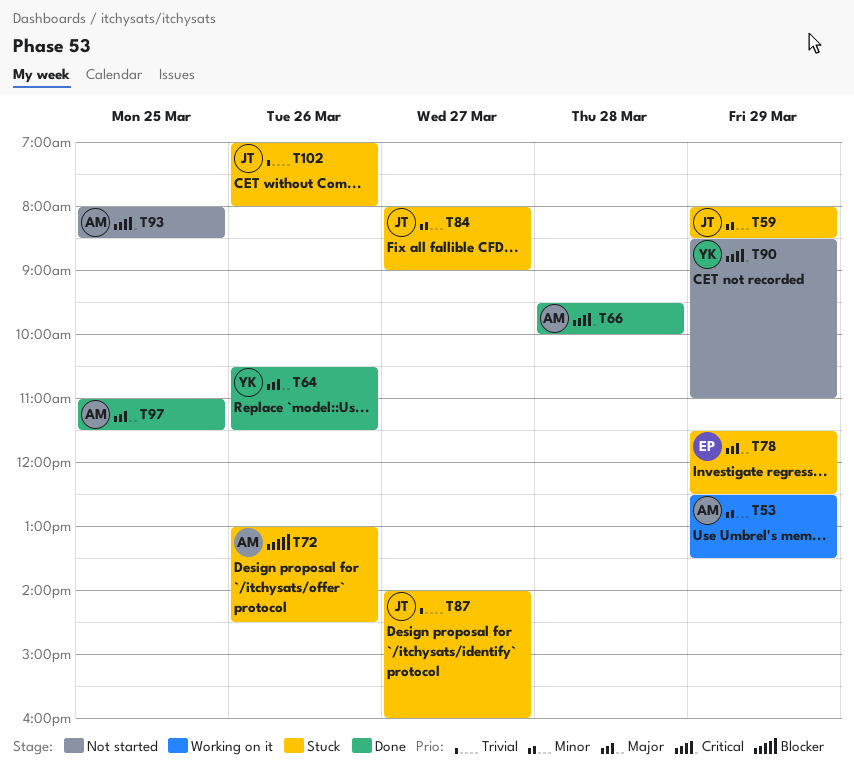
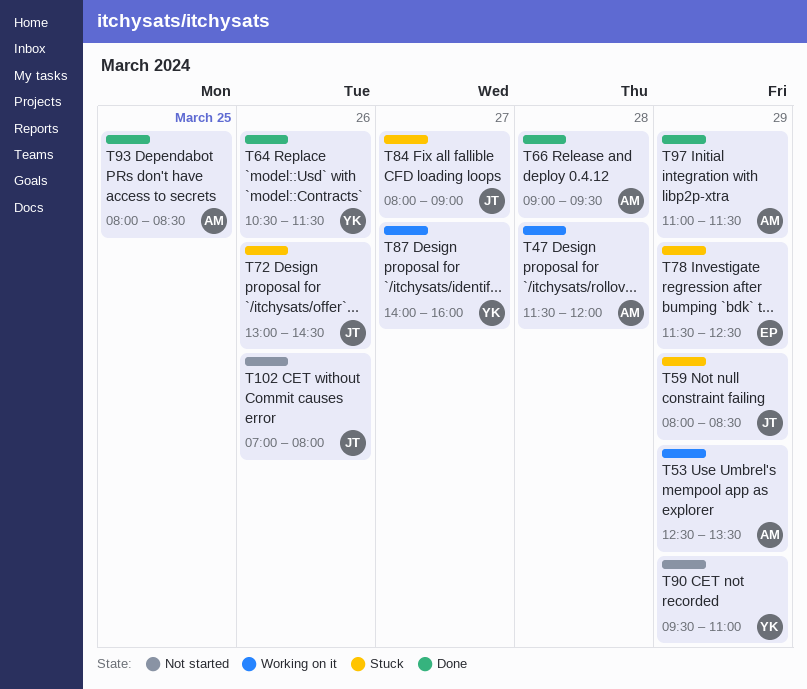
T47: none -> present
T66, begins: 09:30 -> 09:00
T66, ends: 10:00 -> 09:30
T72, owner: AM -> JT
T87, status: Stuck -> Working on it
T87, owner: JT -> YK
T90, begins: 08:30 -> 09:30
T93, status: Not started -> Done
T97, day: Mar 25 -> Mar 29
T102, status: Stuck -> Not started

